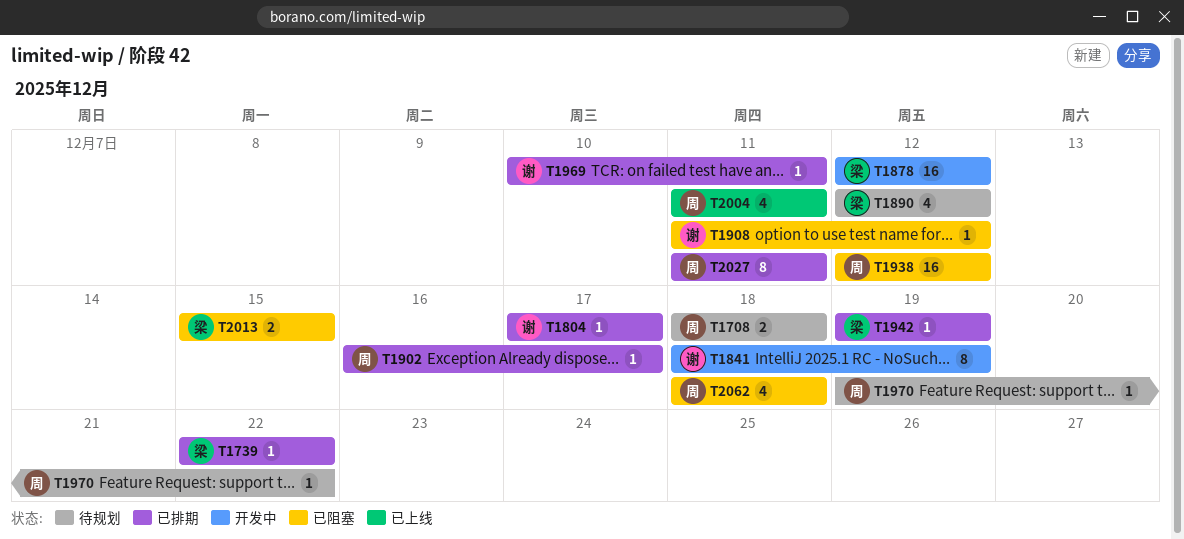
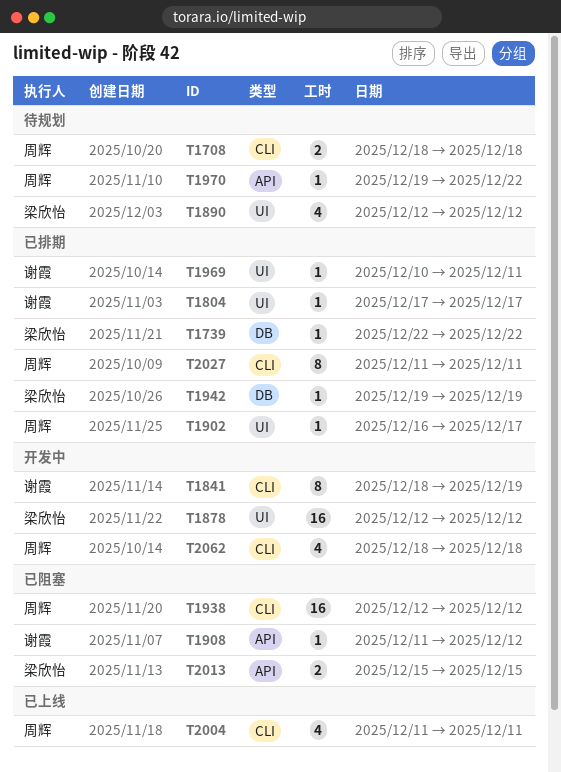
T2062, status: 已阻塞 -> 开发中

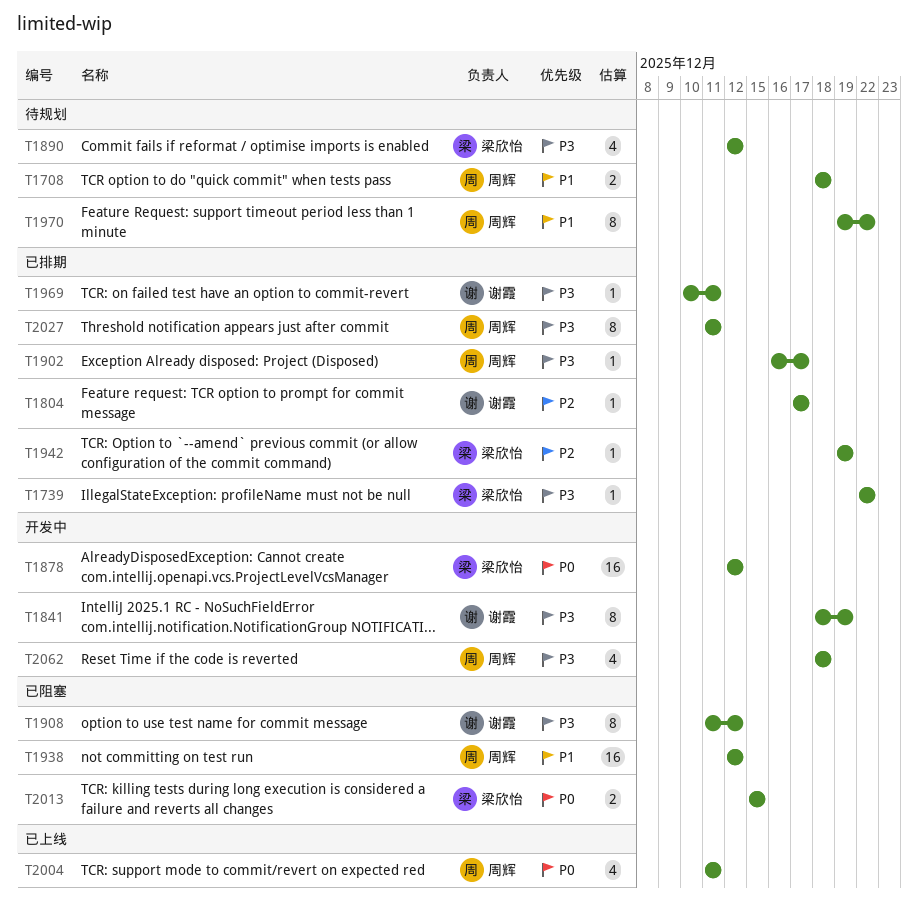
T1908, estimate: 1 -> 8
T1970, estimate: 1 -> 8

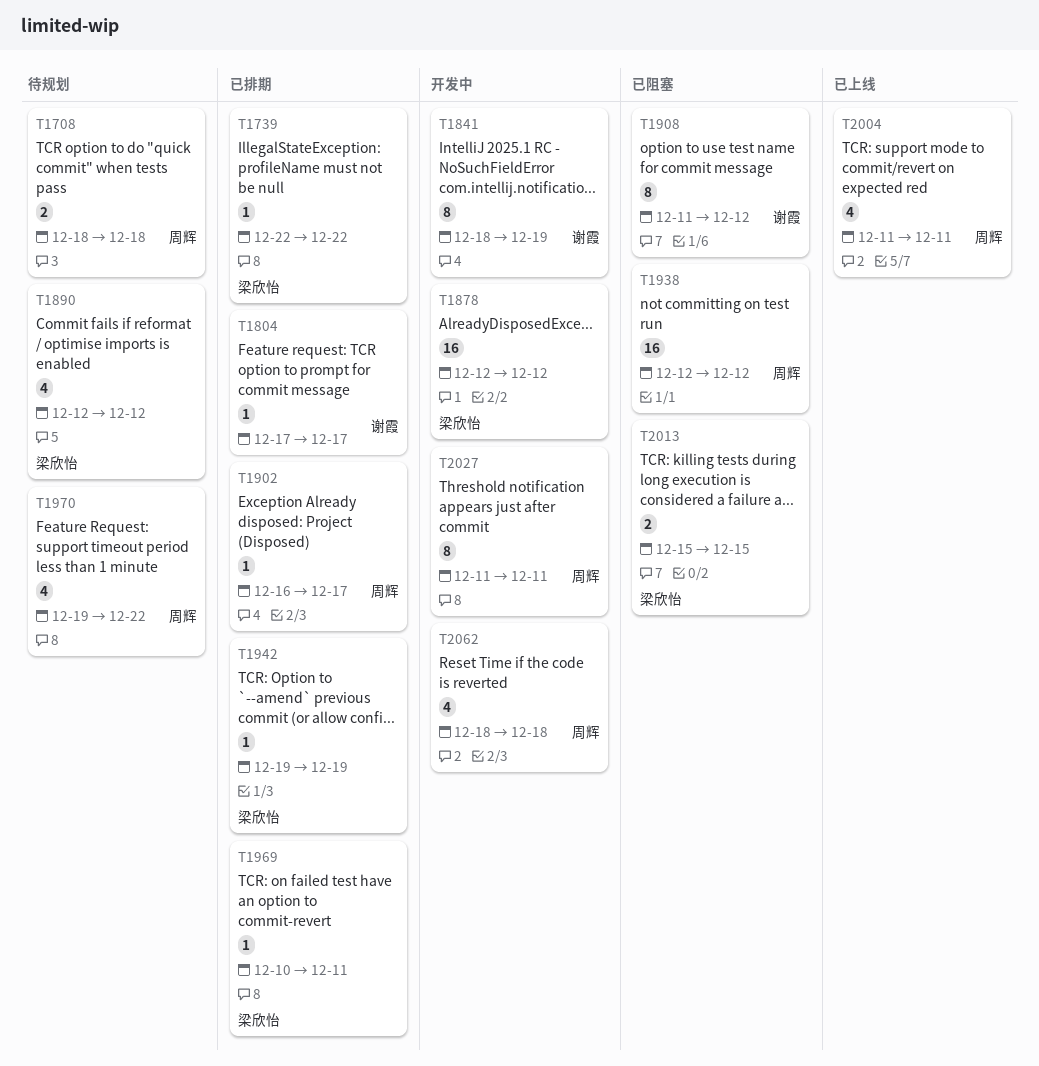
T1969, owner: 谢霞 -> 梁欣怡
T1970, estimate: 8 -> 4
T2027, status: 已排期 -> 开发中

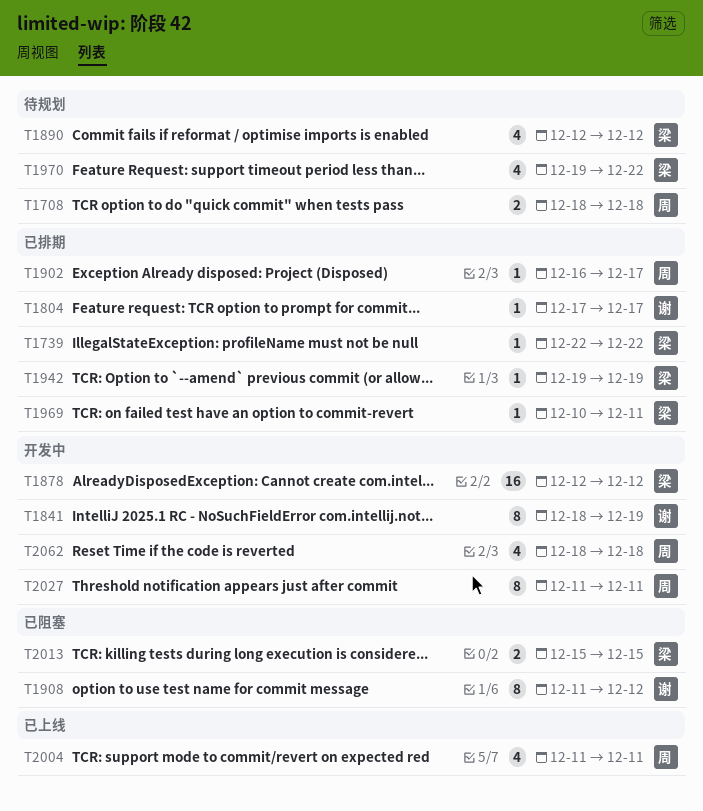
T1938: present -> none
T1970, owner: 周辉 -> 梁欣怡

